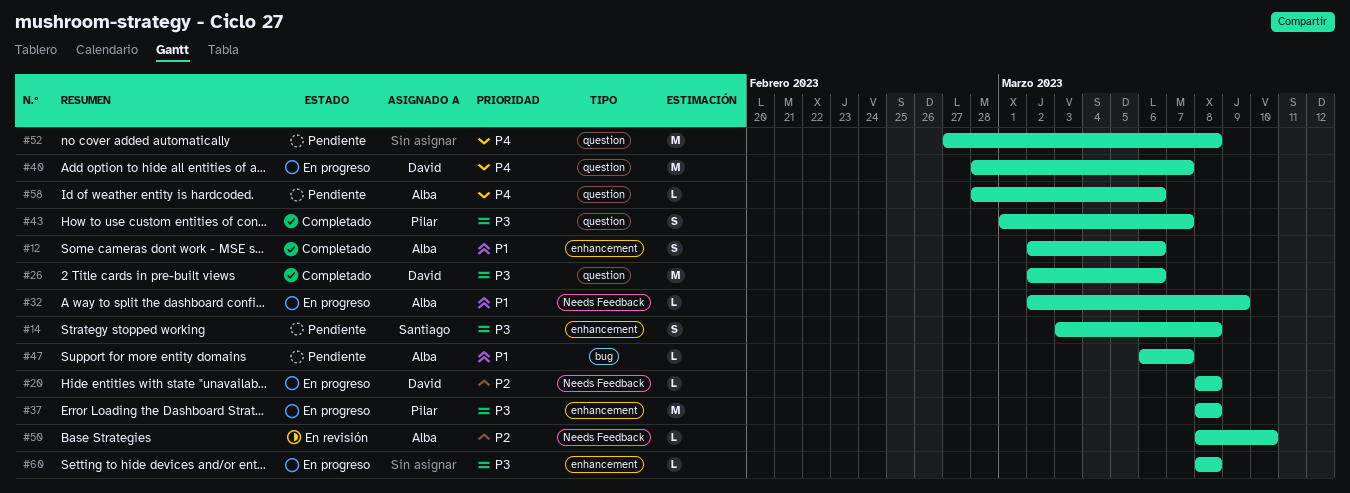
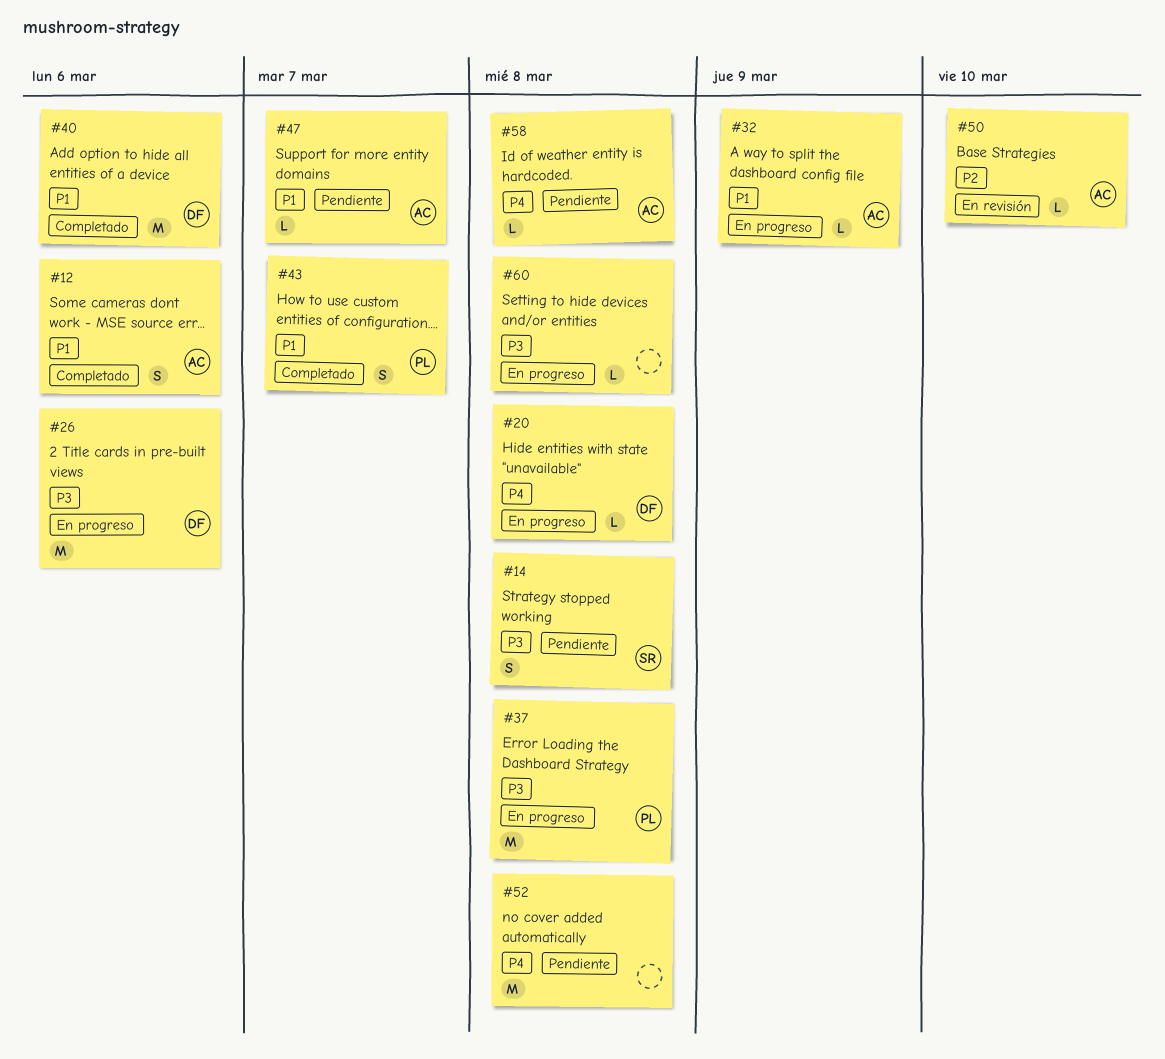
#20, priority: P2 -> P4
#26, status: Completado -> En progreso
#40, status: En progreso -> Completado
#40, priority: P4 -> P1
#40, due: Mar 7 -> Mar 6
#43, priority: P3 -> P1
#58, due: Mar 6 -> Mar 8

